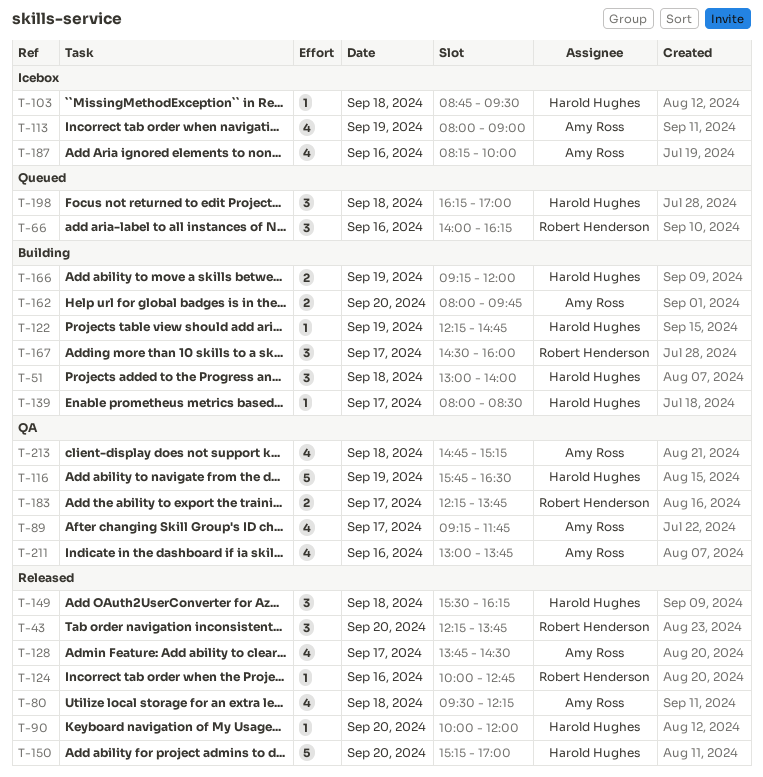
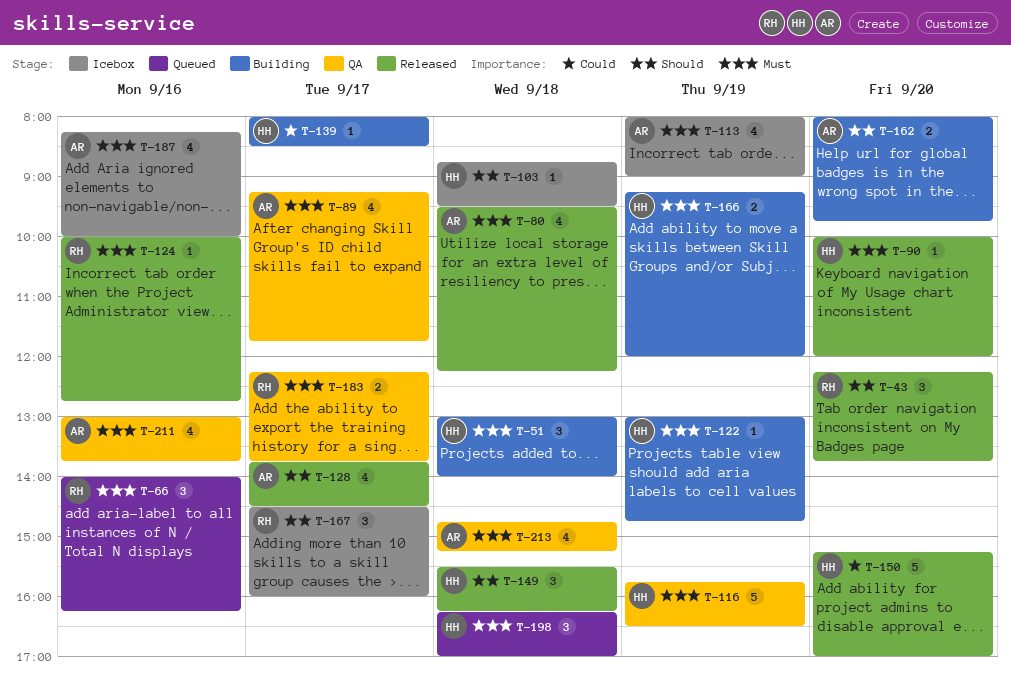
T-122, begins: 12:15 -> 13:00
T-167, status: Building -> Icebox

